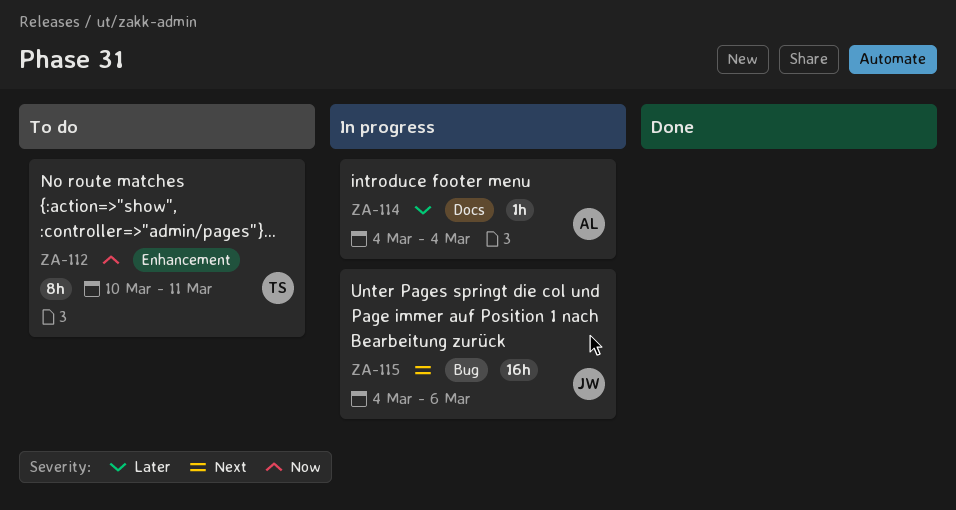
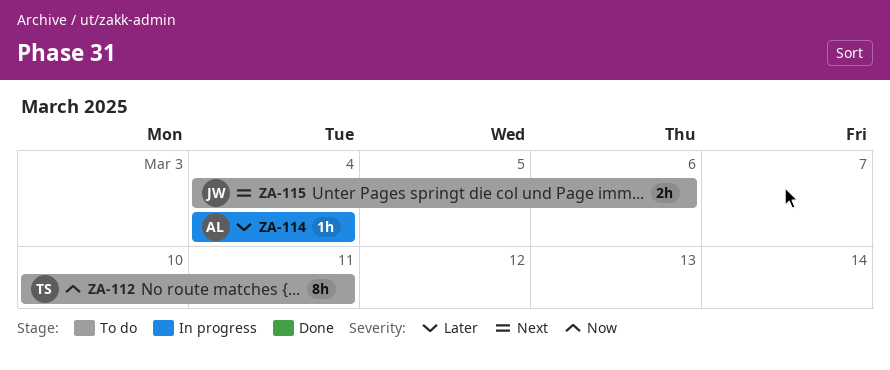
ZA-115, status: In progress -> To do
ZA-115, estimate: 16h -> 2h

